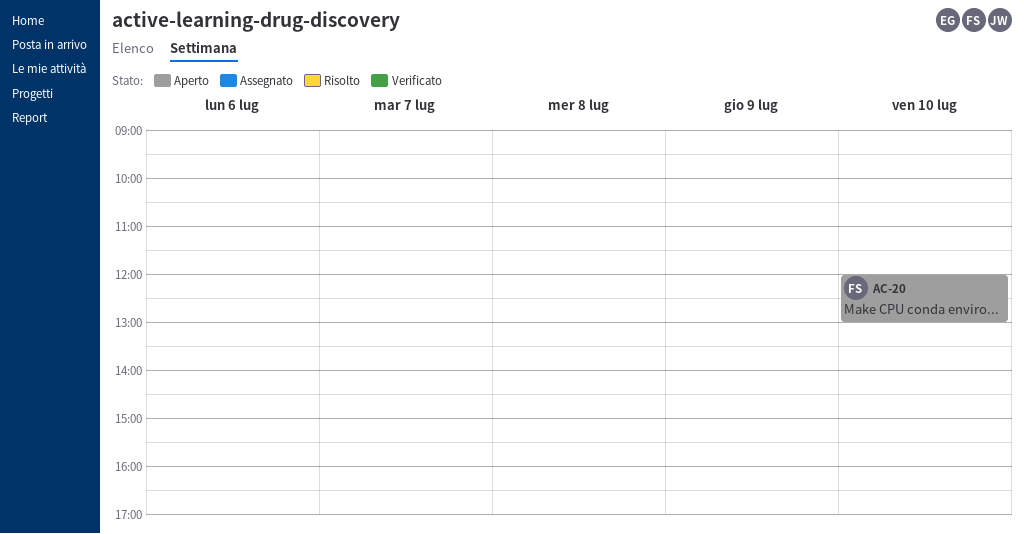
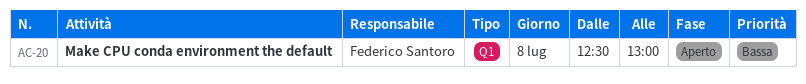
AC-20, day: Jul 10 -> Jul 8
AC-20, begins: 12:00 -> 12:30

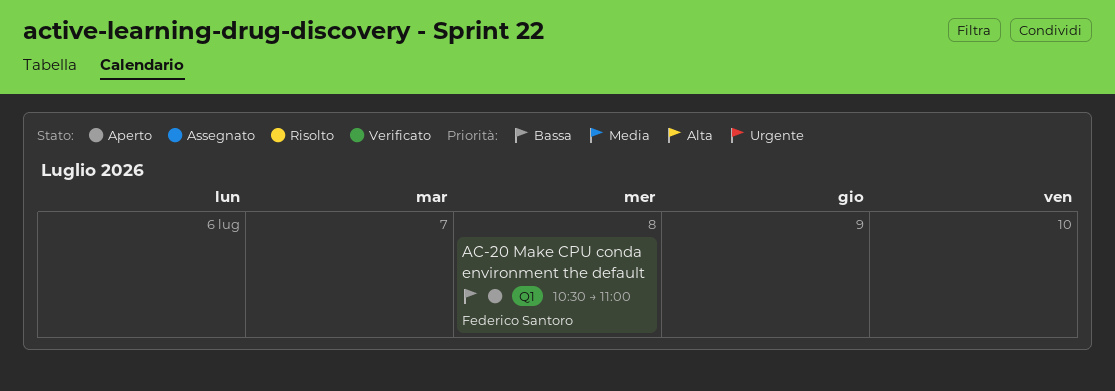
AC-20, begins: 12:30 -> 10:30
AC-20, ends: 13:00 -> 11:00

